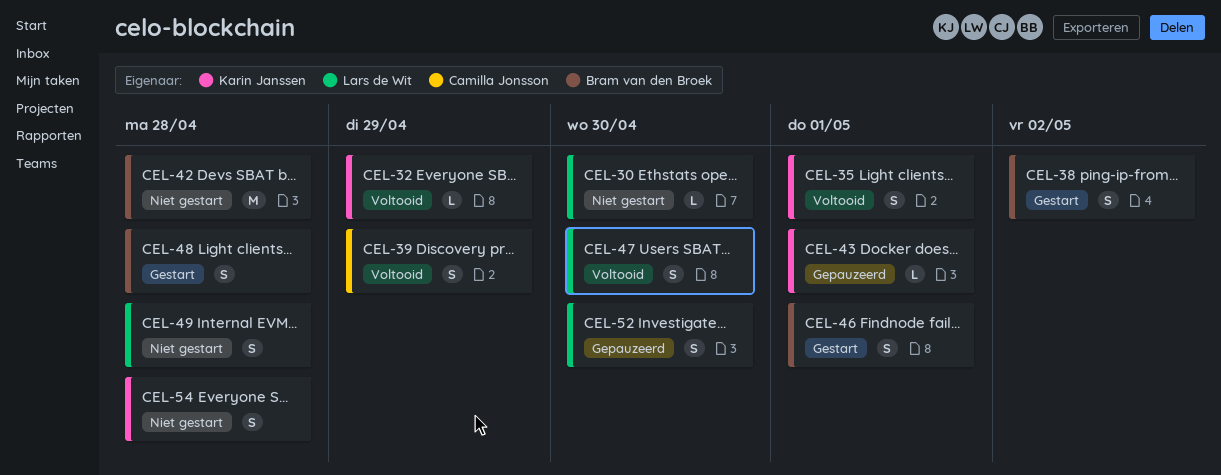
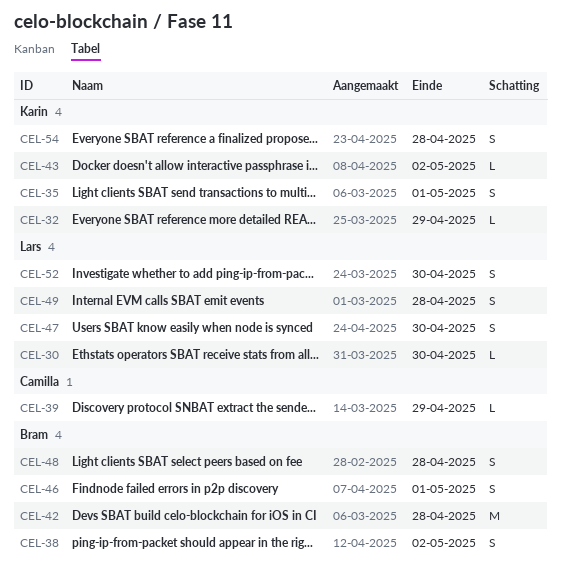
CEL-39, estimate: S -> L
CEL-43, due: May 1 -> May 2

